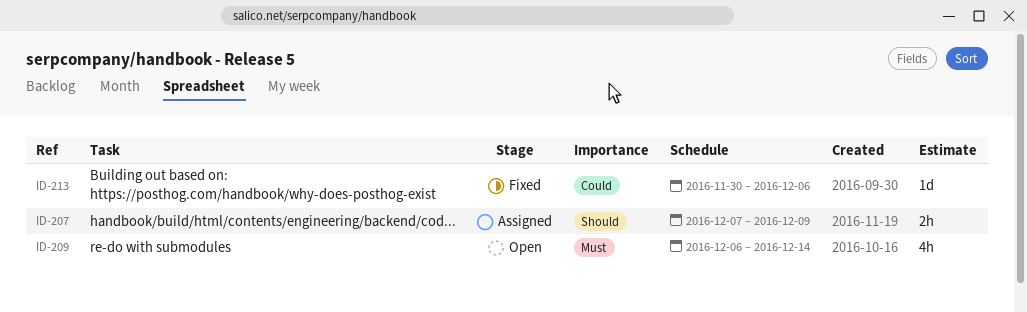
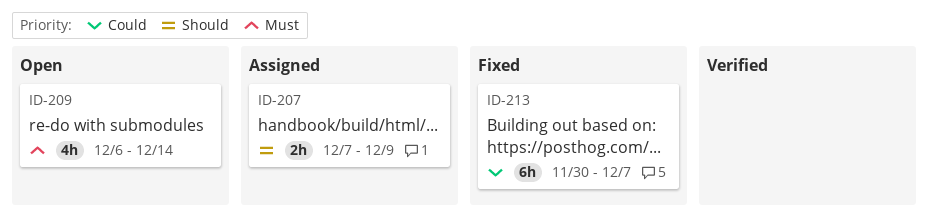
ID-213, estimate: 1d -> 6h
ID-213, due: Dec 6 -> Dec 7

